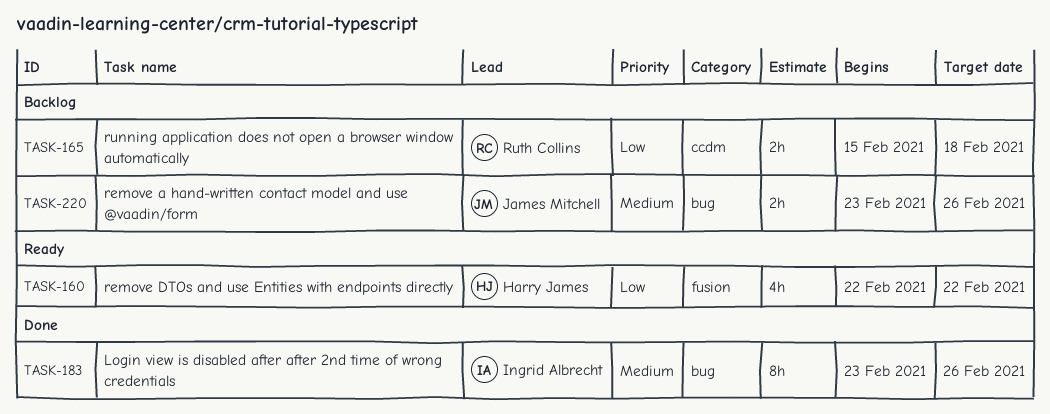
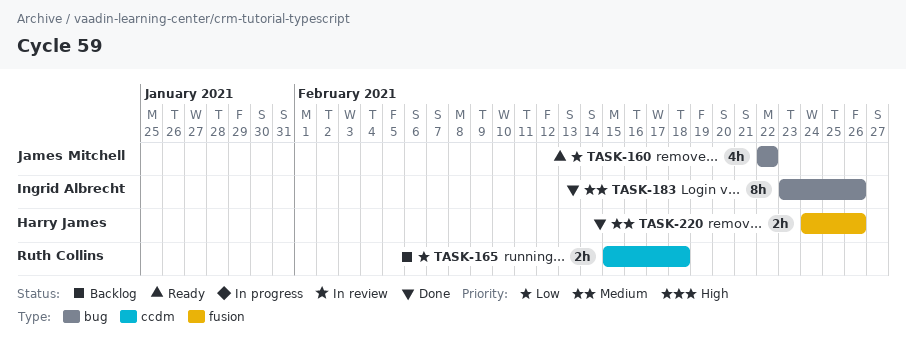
TASK-160, owner: Harry James -> James Mitchell
TASK-160, label: fusion -> bug
TASK-220, status: Backlog -> Done
TASK-220, owner: James Mitchell -> Harry James
TASK-220, label: bug -> fusion
TASK-220, start: Feb 23 -> Feb 24

